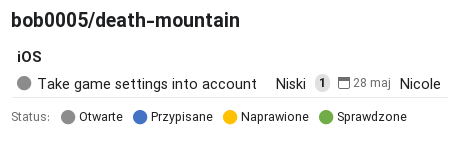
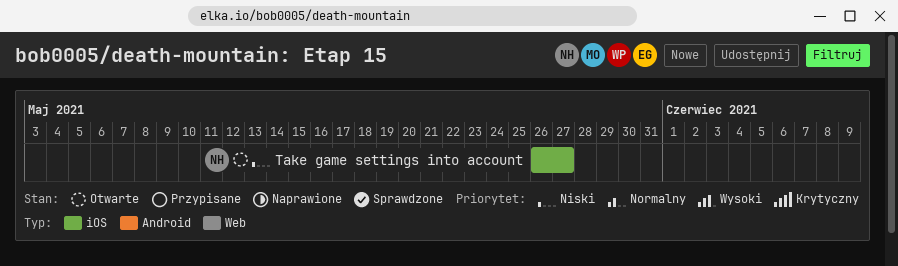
Take game settings into account, due: May 28 -> May 27

